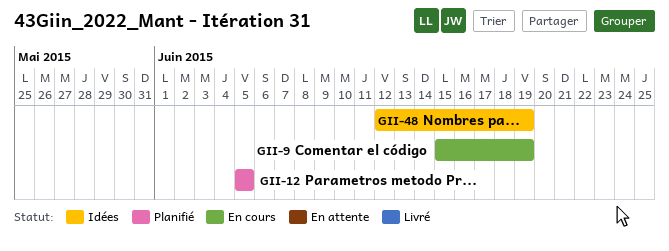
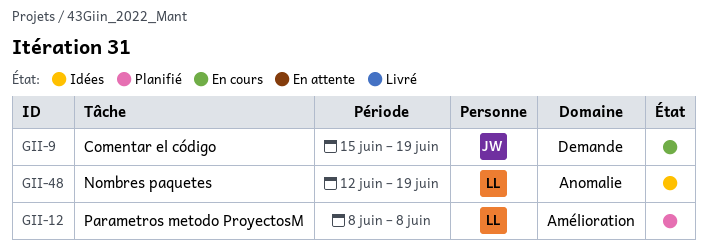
GII-12, start: Jun 5 -> Jun 8
GII-12, due: Jun 5 -> Jun 8

